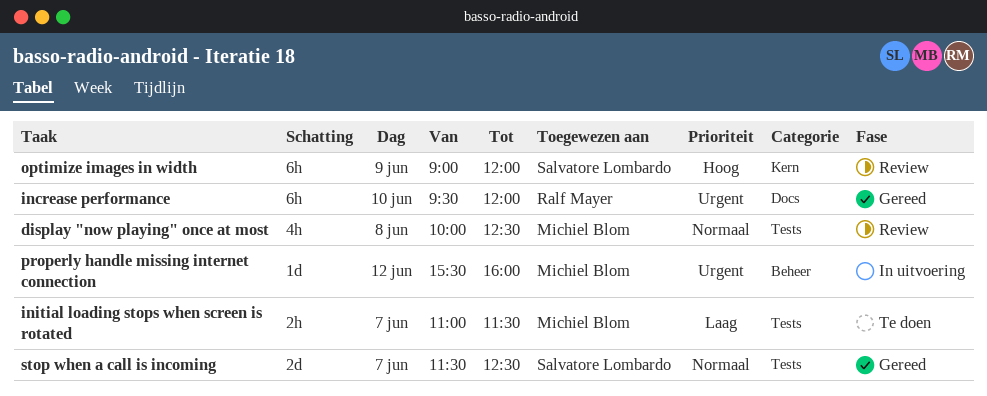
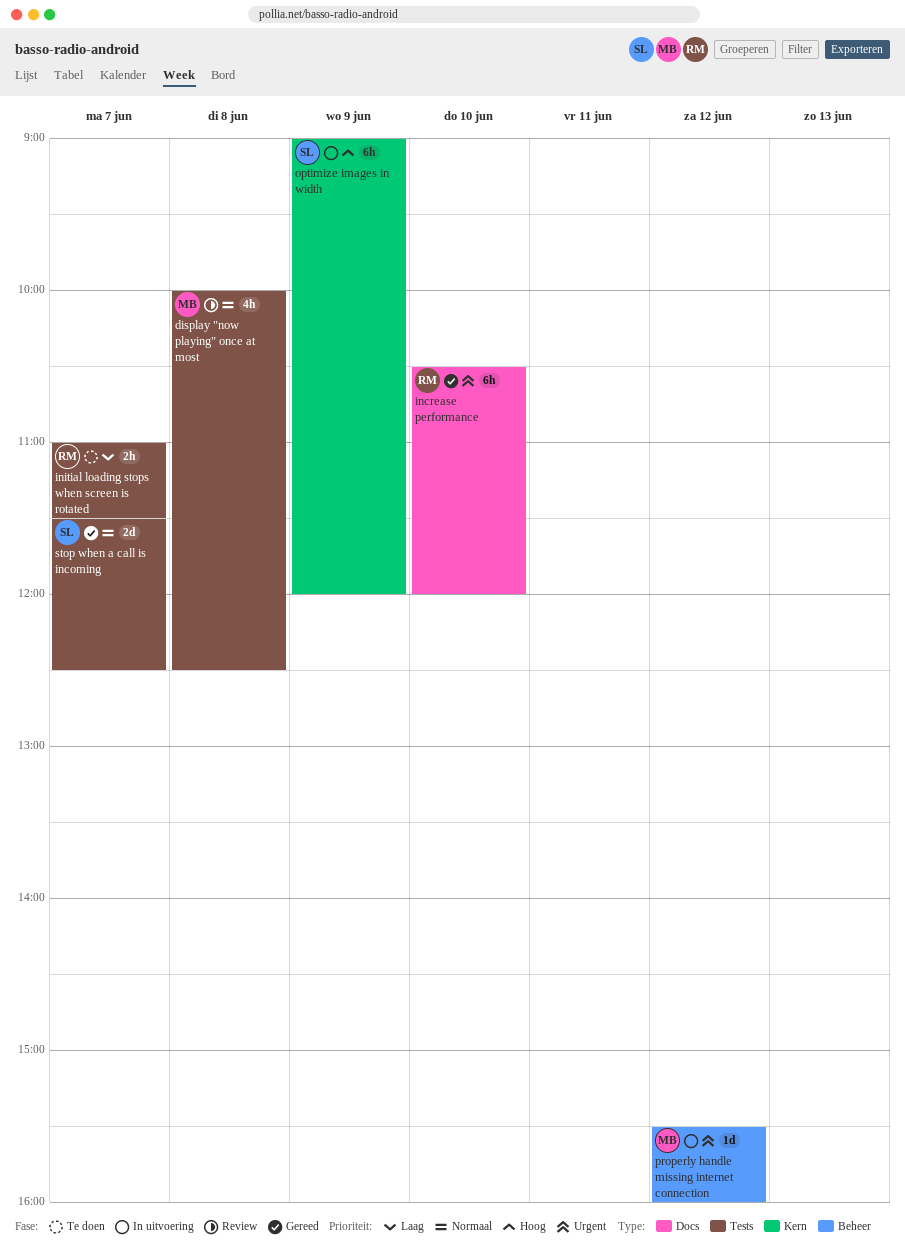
increase performance, begins: 09:30 -> 10:30
initial loading stops when screen is rotated, owner: Michiel Blom -> Ralf Mayer
optimize images in width, status: Review -> In uitvoering

